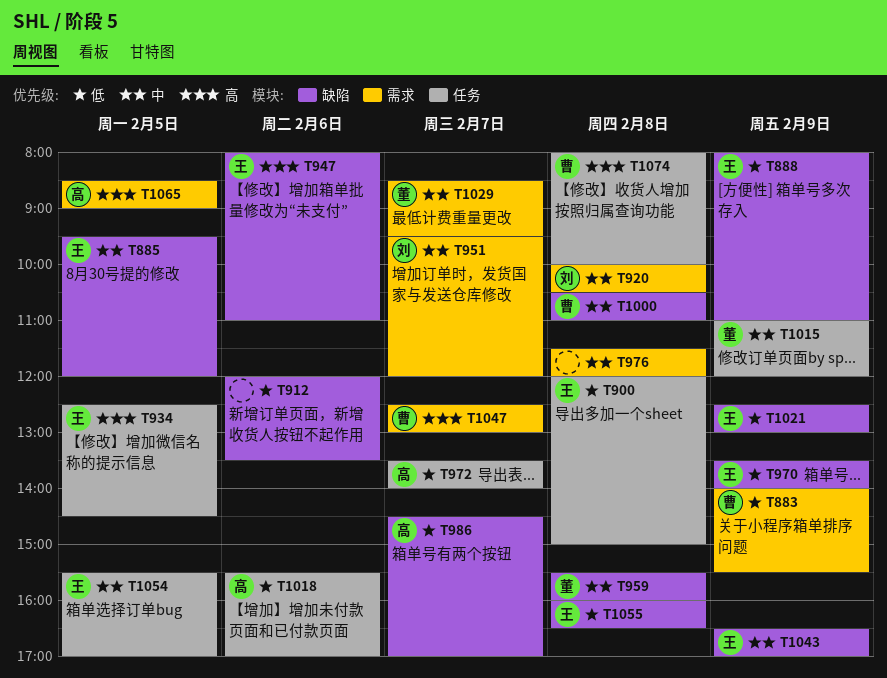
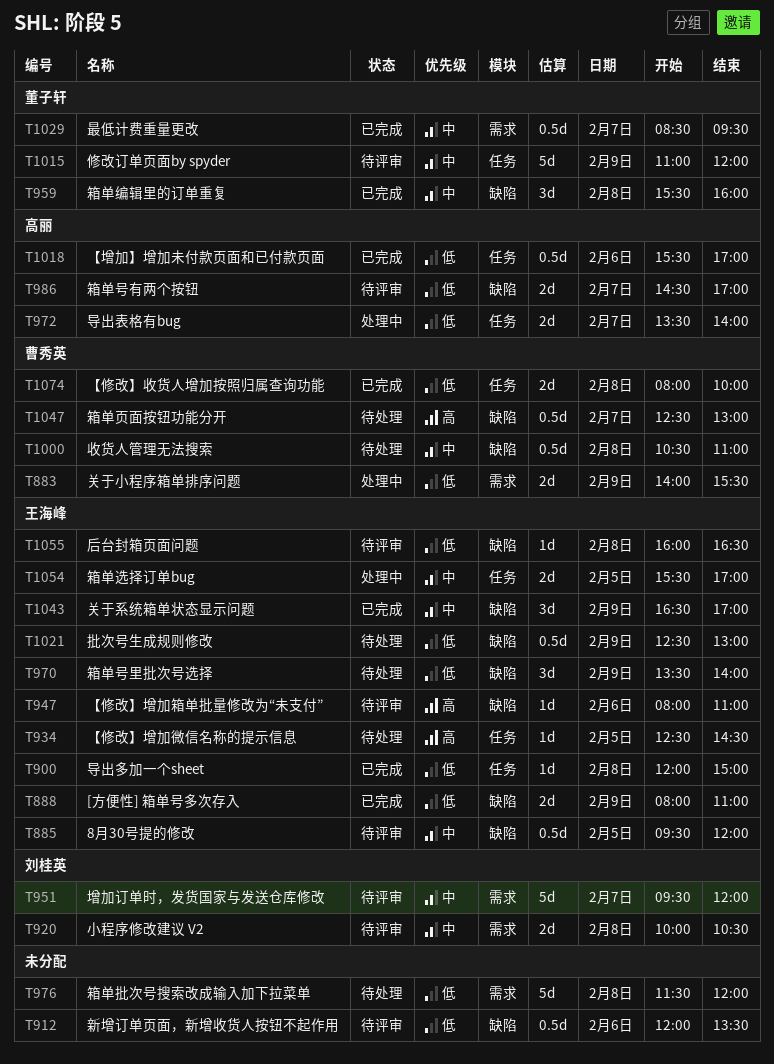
T976, priority: 中 -> 低
T1047, label: 需求 -> 缺陷
T1065: present -> none
T1074, priority: 高 -> 低

